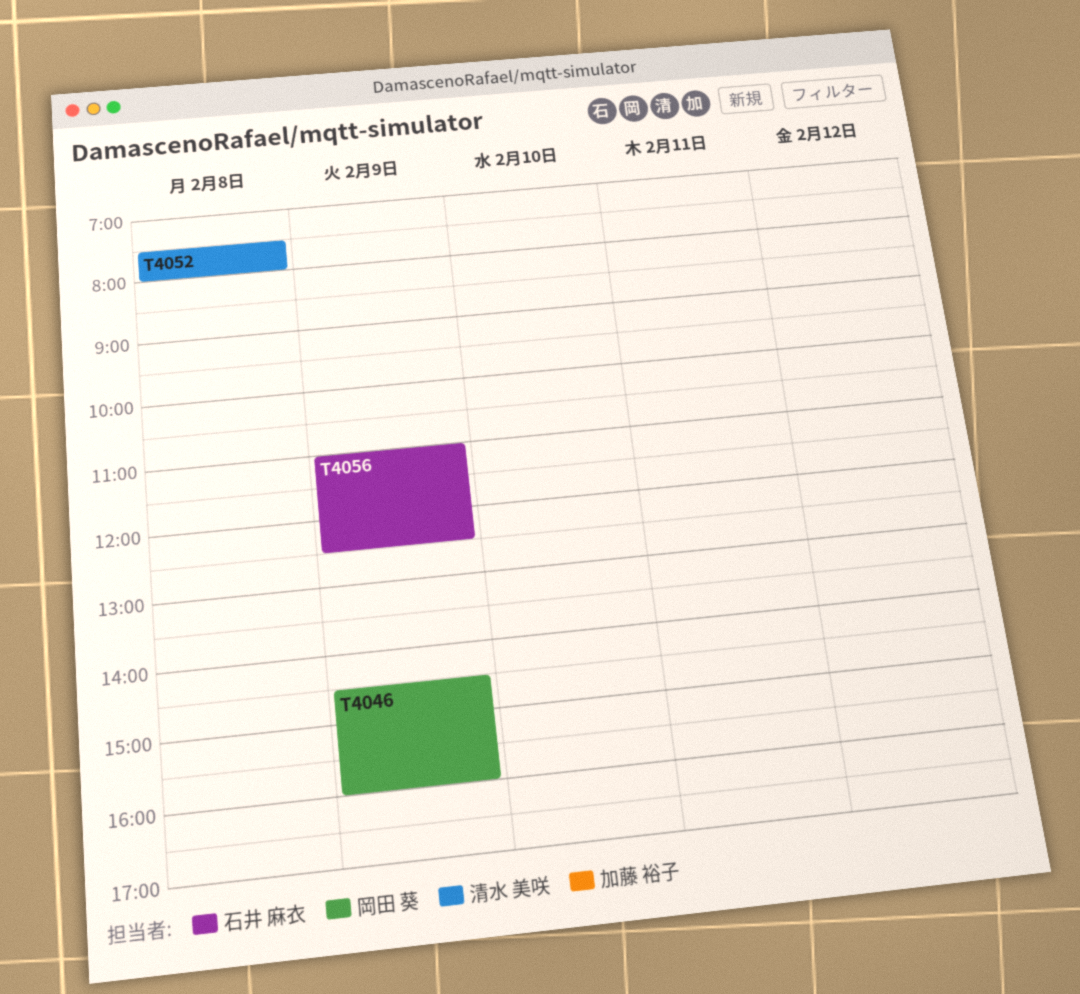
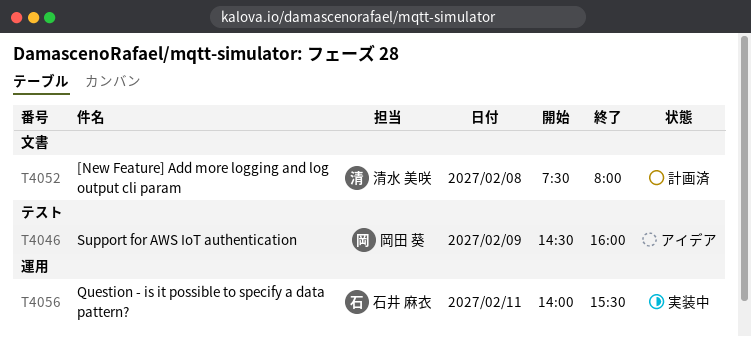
T4056, day: Feb 9 -> Feb 11
T4056, begins: 11:00 -> 14:00
T4056, ends: 12:30 -> 15:30

